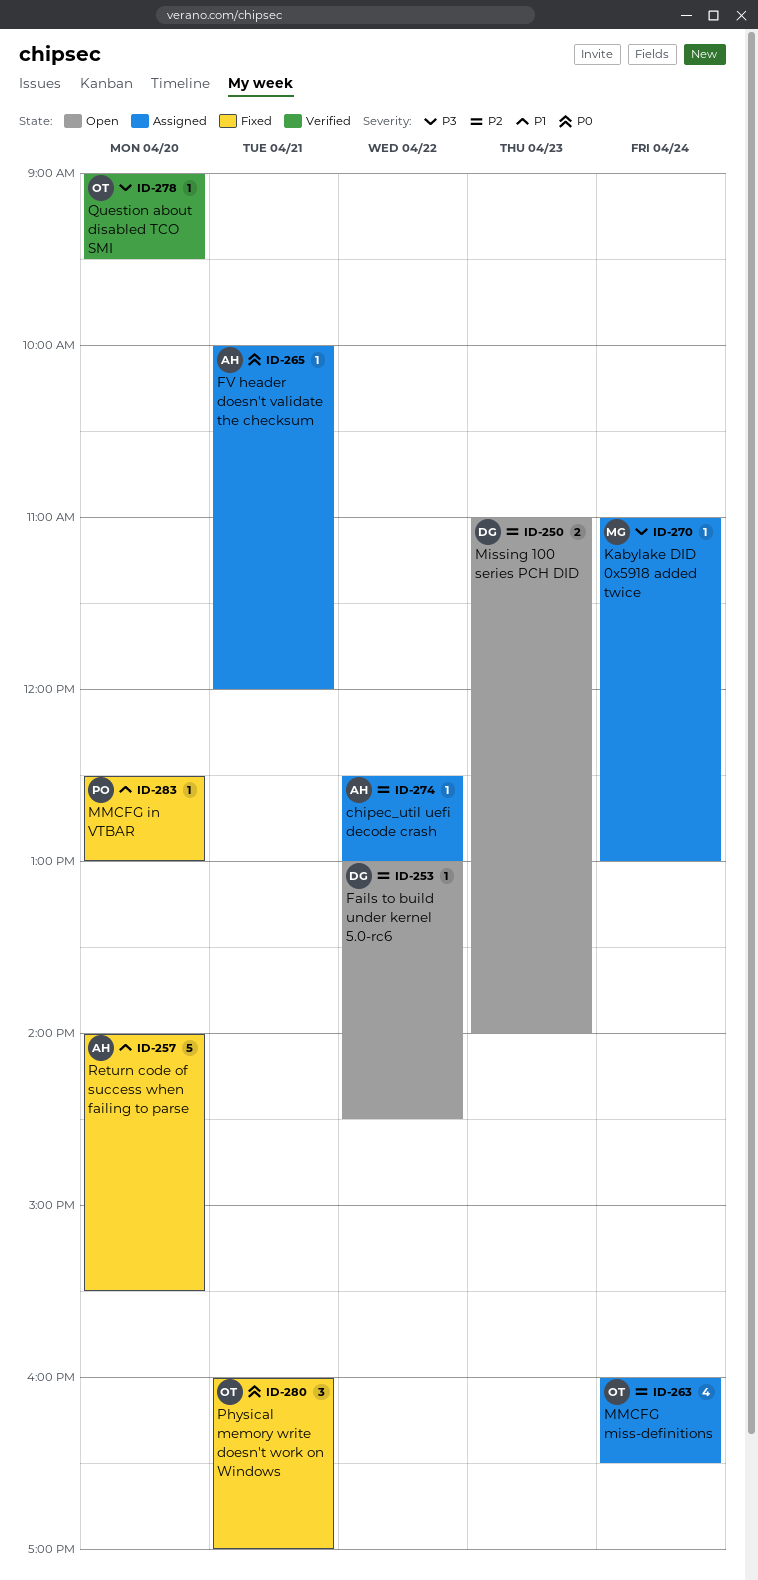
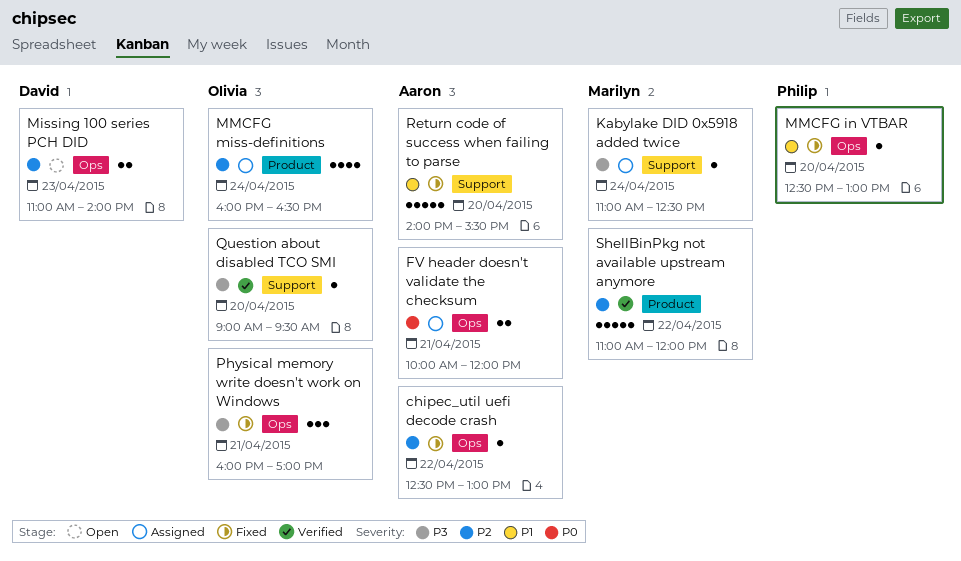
chipec_util uefi decode crash, status: Assigned -> Fixed
Fails to build under kernel 5.0-rc6: present -> none
FV header doesn't validate the checksum, estimate: 1 -> 2
Kabylake DID 0x5918 added twice, ends: 13:00 -> 12:30
Physical memory write doesn't work on Windows, priority: P0 -> P3
ShellBinPkg not available upstream anymore: none -> present

